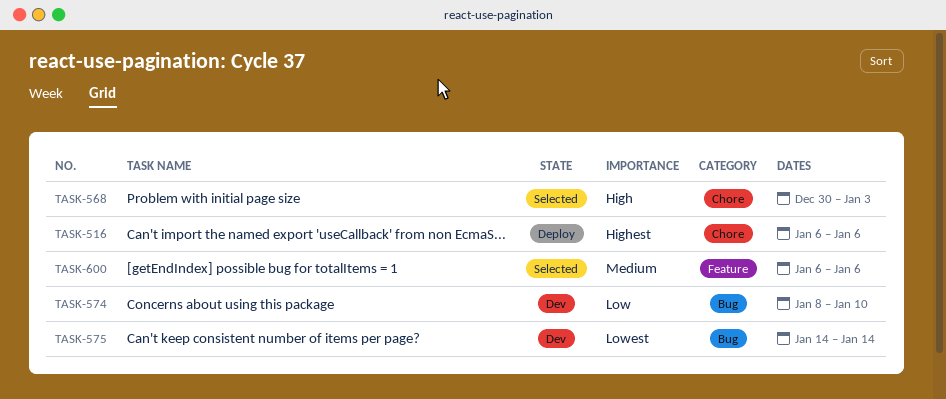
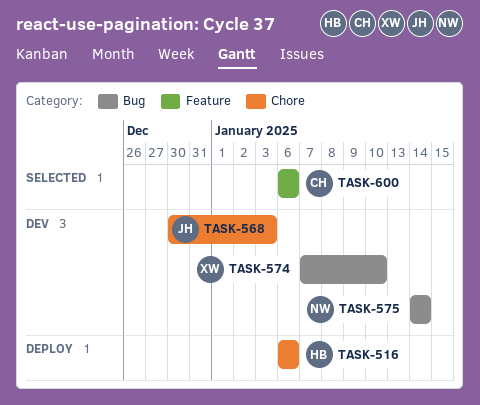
TASK-568, status: Selected -> Dev
TASK-574, start: Jan 8 -> Jan 7

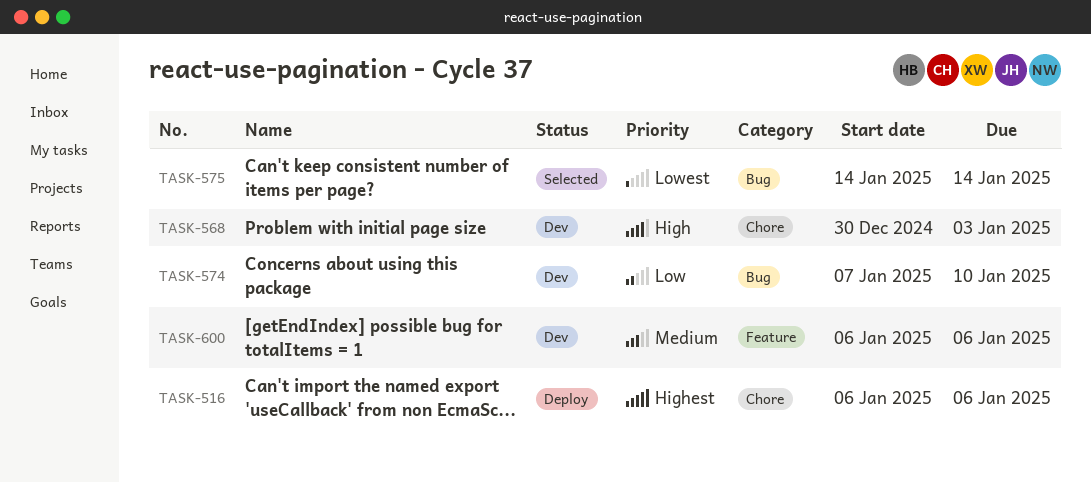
TASK-575, status: Dev -> Selected
TASK-600, status: Selected -> Dev

